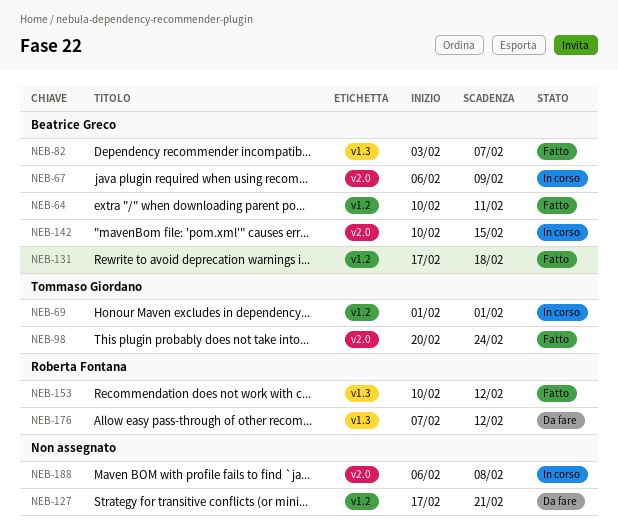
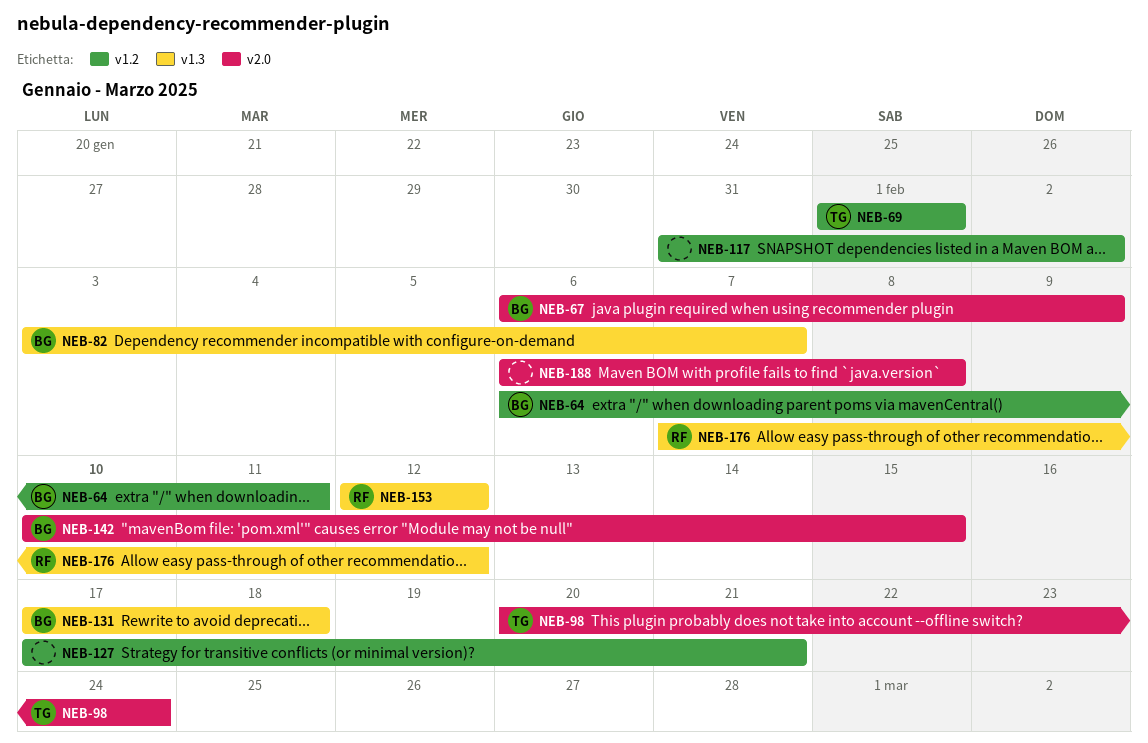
NEB-64, start: Feb 10 -> Feb 6
NEB-117: none -> present
NEB-131, label: v1.2 -> v1.3
NEB-153, start: Feb 10 -> Feb 12

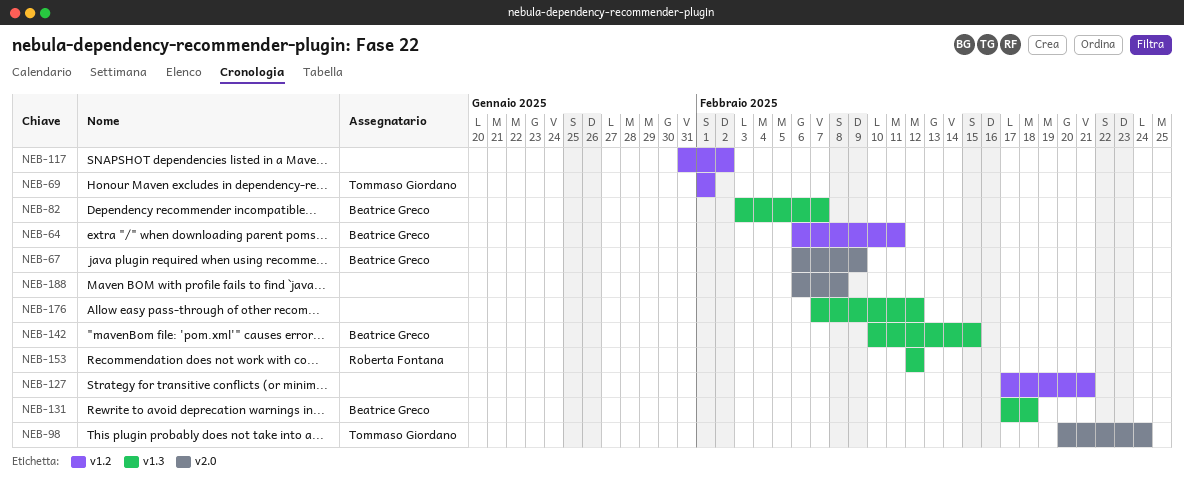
NEB-142, label: v2.0 -> v1.3
NEB-176, owner: Roberta Fontana -> none

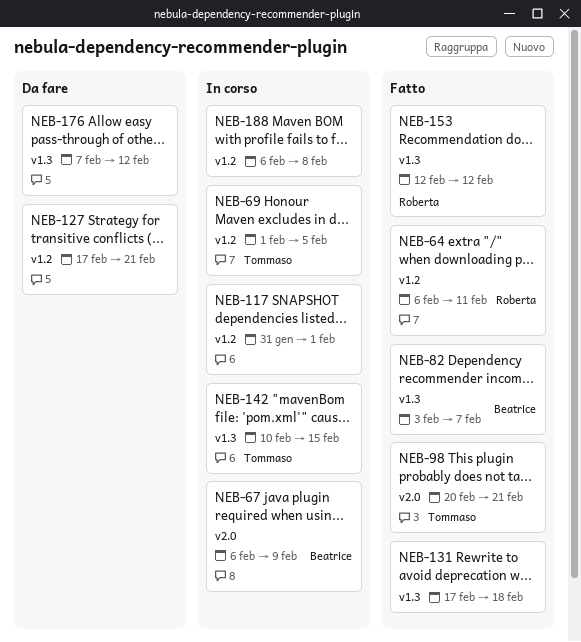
NEB-64, owner: Beatrice Greco -> Roberta Fontana
NEB-69, due: Feb 1 -> Feb 5
NEB-98, due: Feb 24 -> Feb 21
NEB-117, due: Feb 2 -> Feb 1
NEB-131, owner: Beatrice Greco -> none
NEB-142, owner: Beatrice Greco -> Tommaso Giordano
NEB-188, label: v2.0 -> v1.2

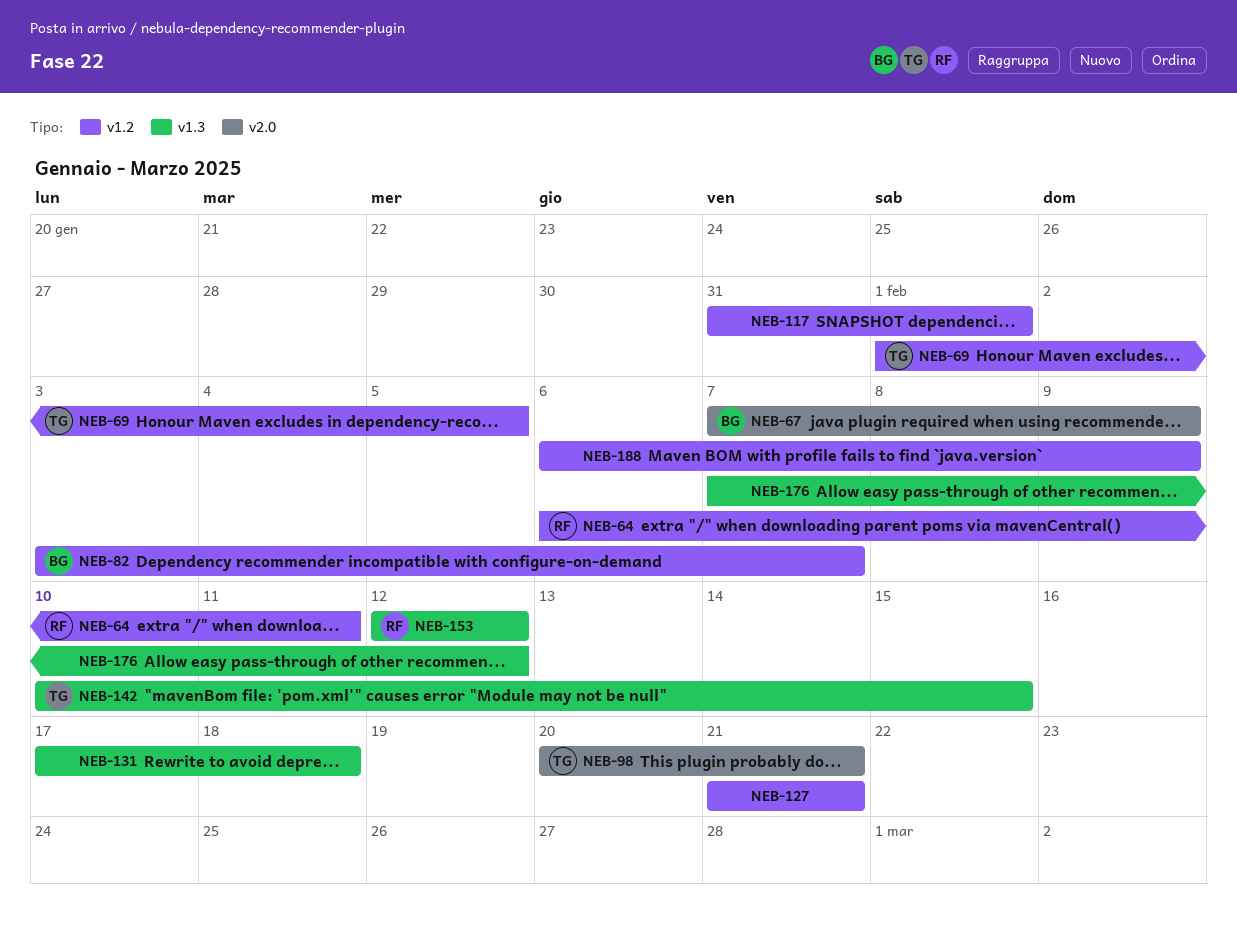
NEB-67, start: Feb 6 -> Feb 7
NEB-82, label: v1.3 -> v1.2
NEB-127, start: Feb 17 -> Feb 21
NEB-188, due: Feb 8 -> Feb 9

